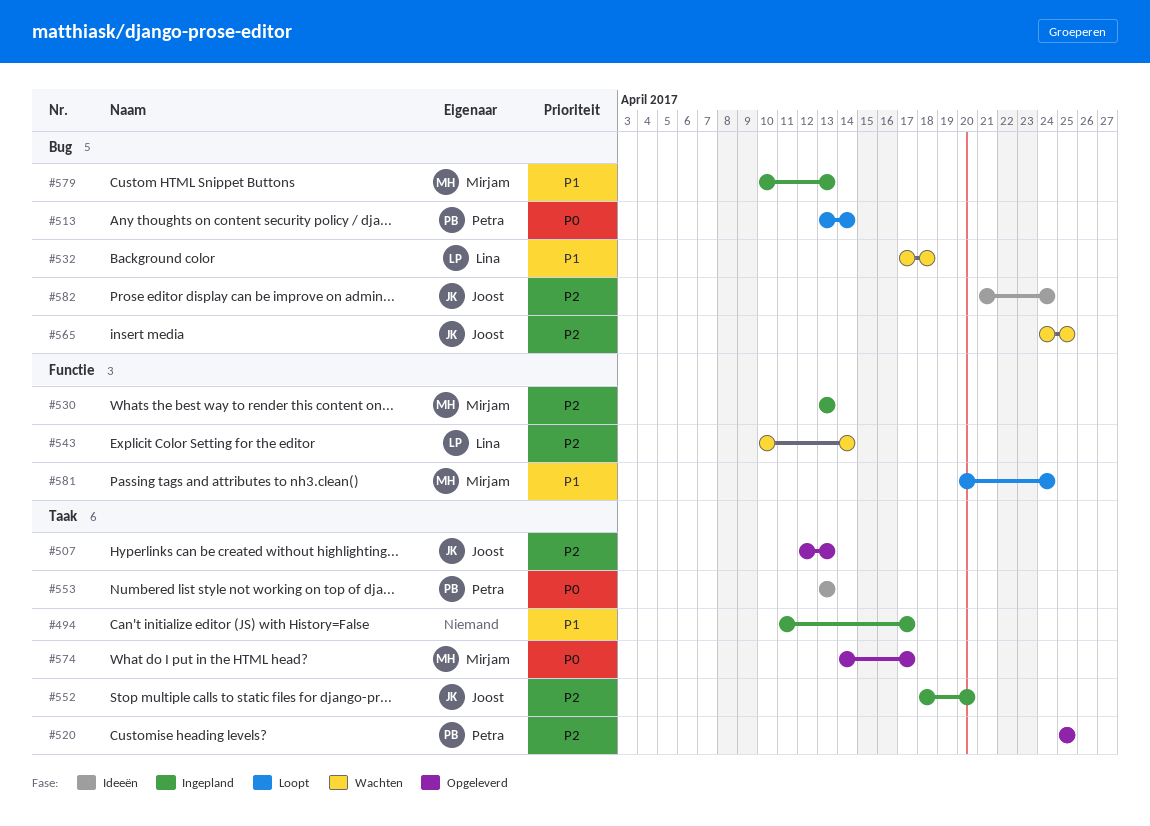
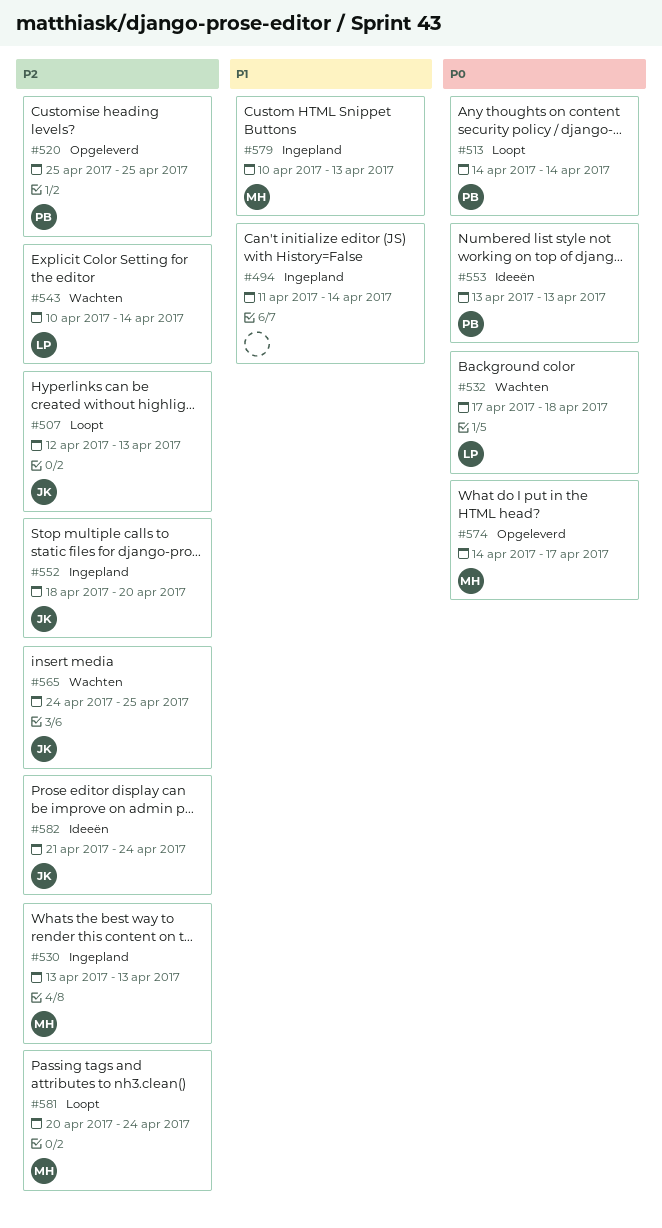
#494, due: Apr 17 -> Apr 14
#507, status: Opgeleverd -> Loopt
#513, start: Apr 13 -> Apr 14
#532, priority: P1 -> P0
#581, priority: P1 -> P2

